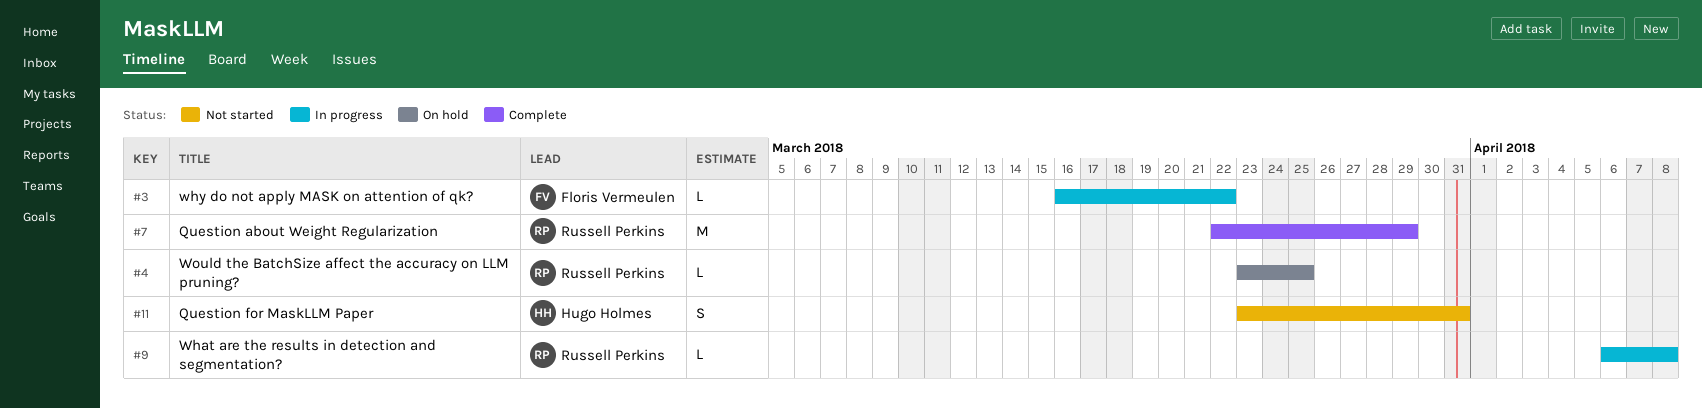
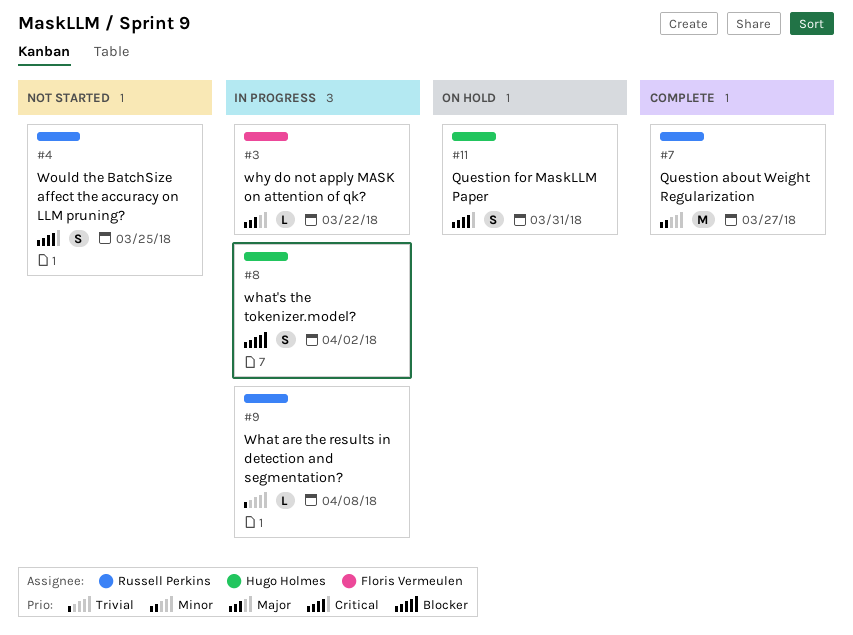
#4, status: On hold -> Not started
#4, estimate: L -> S
#7, due: Mar 29 -> Mar 27
#8: none -> present
#11, status: Not started -> On hold

